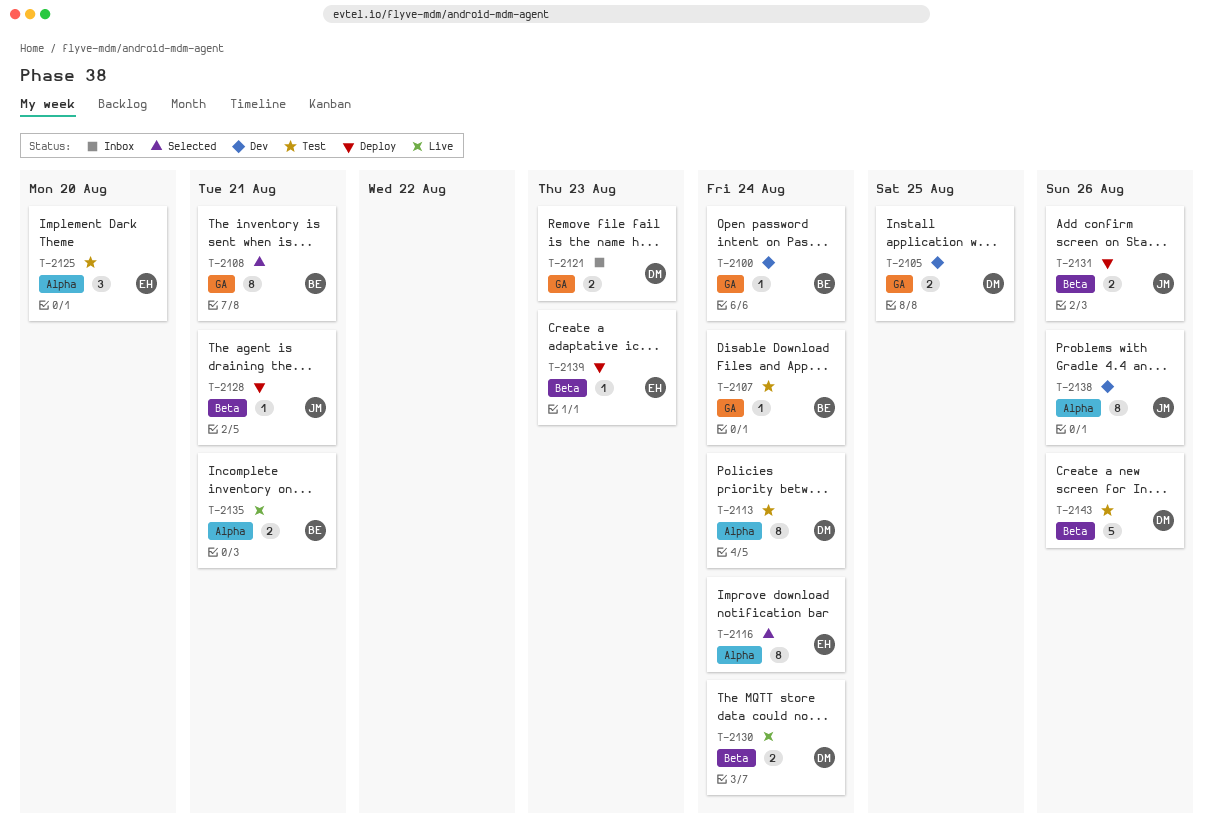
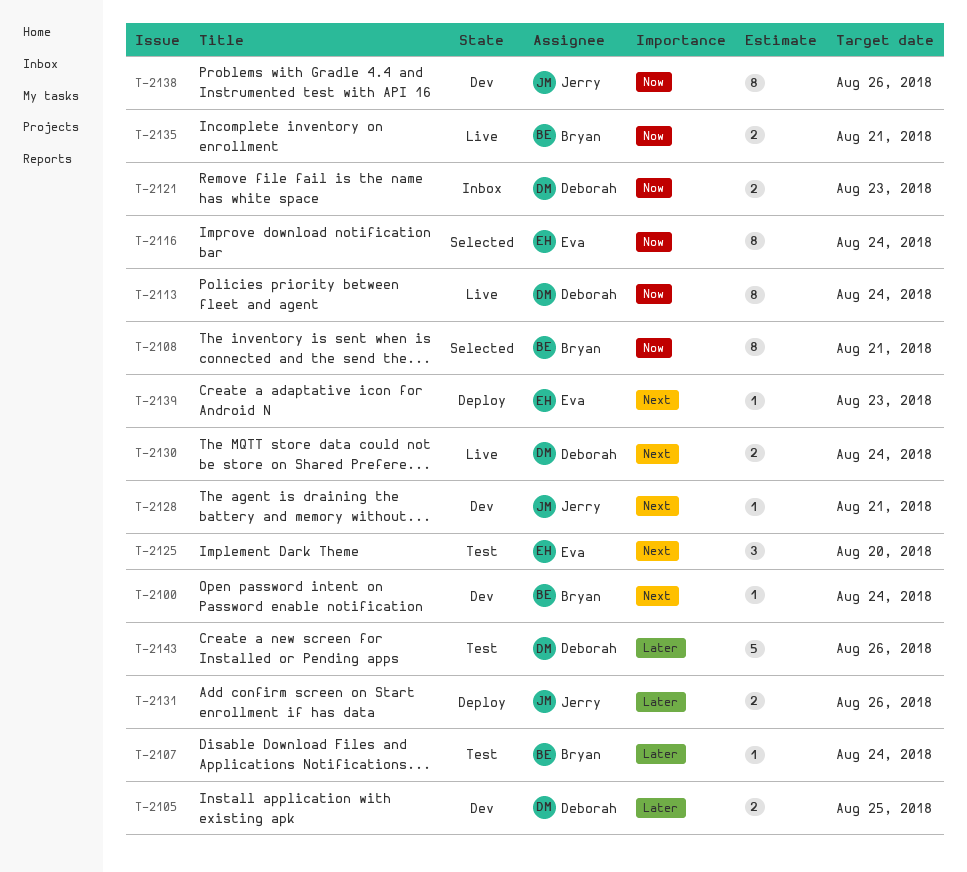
T-2113, status: Test -> Live
T-2128, status: Deploy -> Dev

